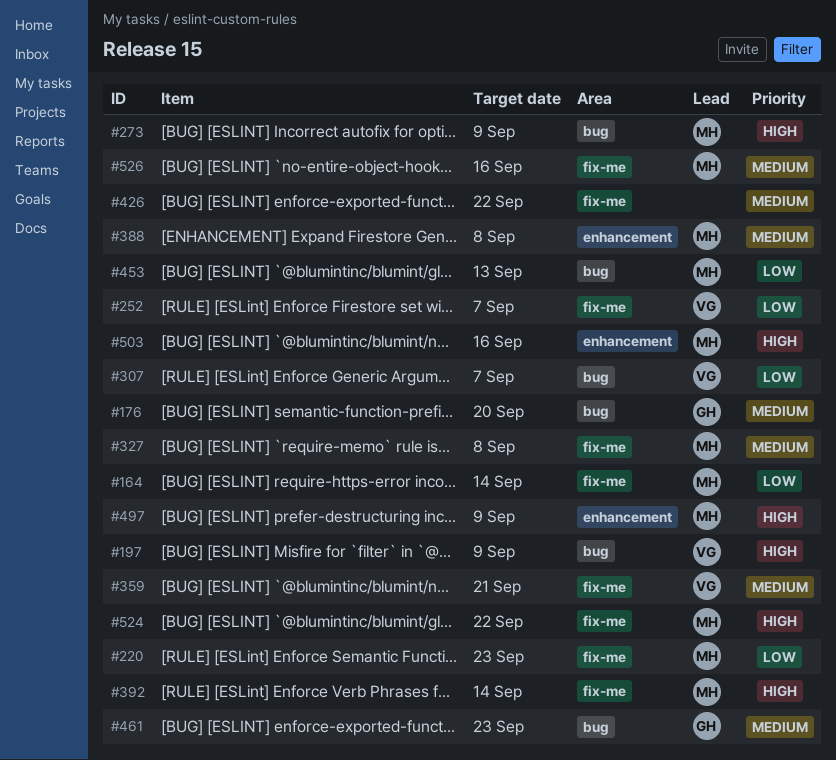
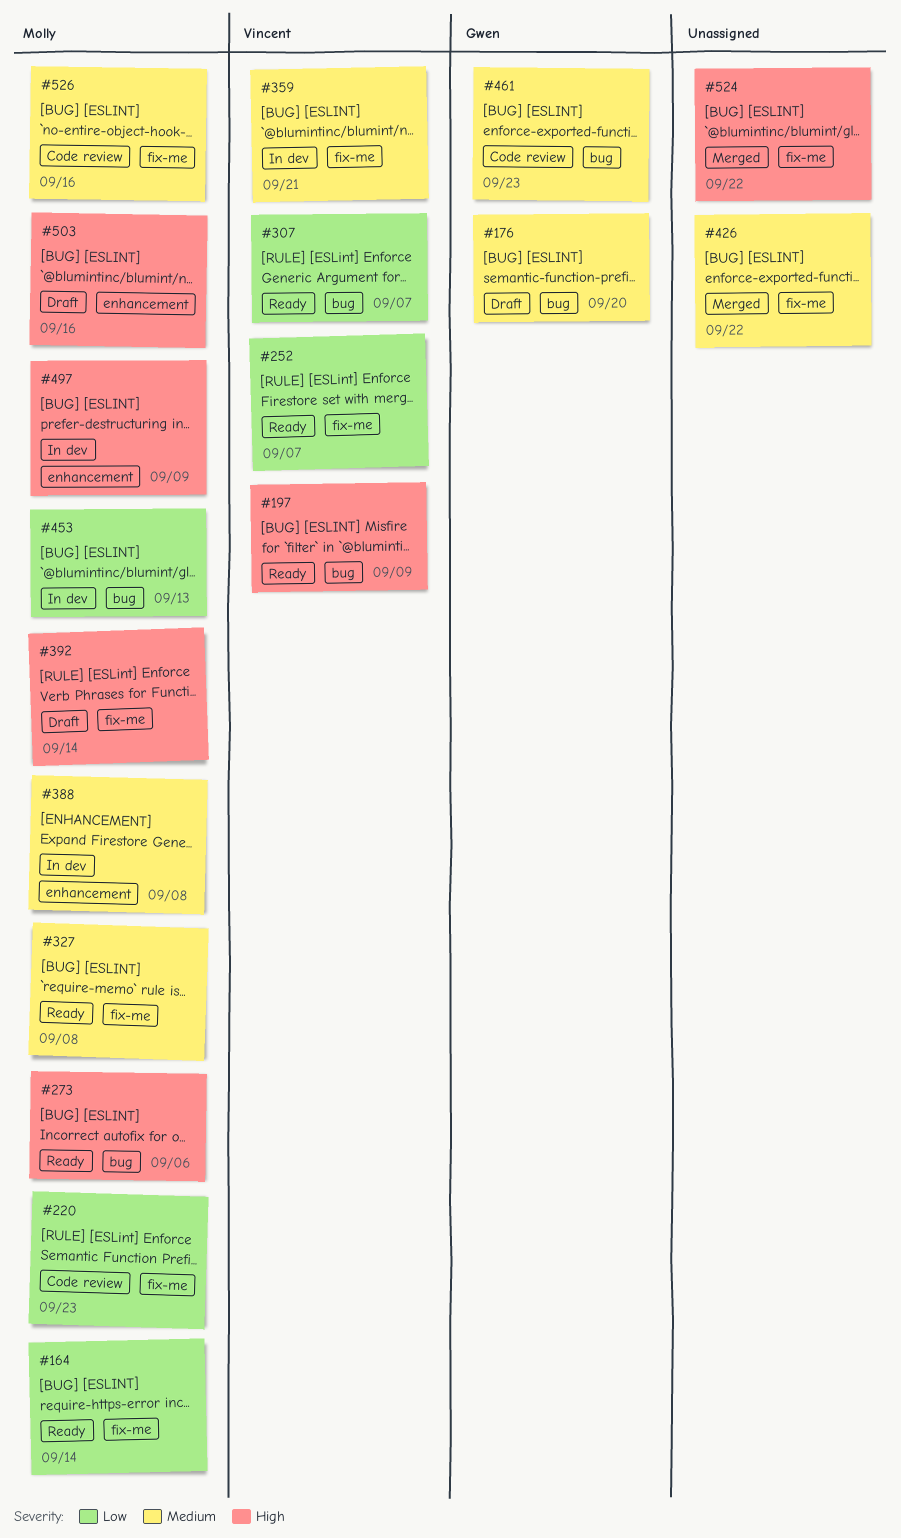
#273, due: Sep 9 -> Sep 6
#524, owner: Molly -> none

